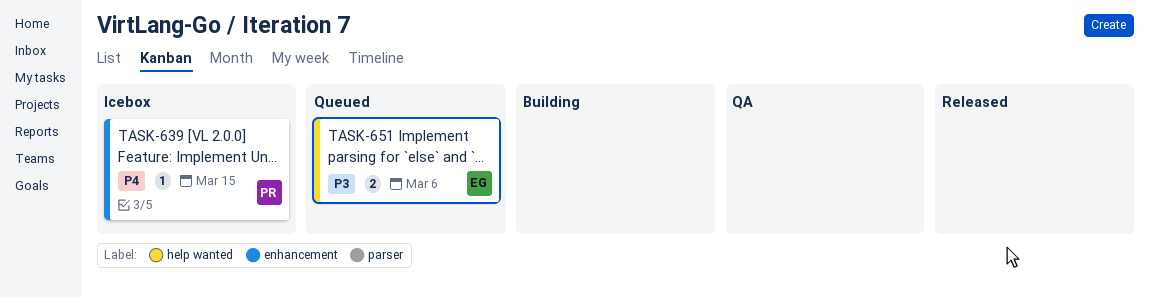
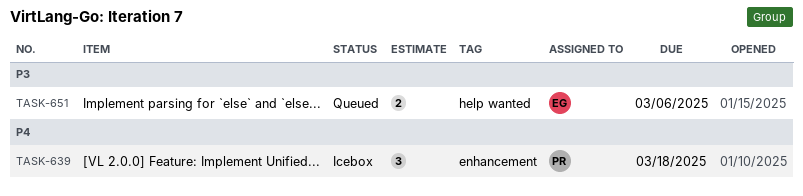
TASK-639, estimate: 1 -> 3
TASK-639, due: Mar 15 -> Mar 18

